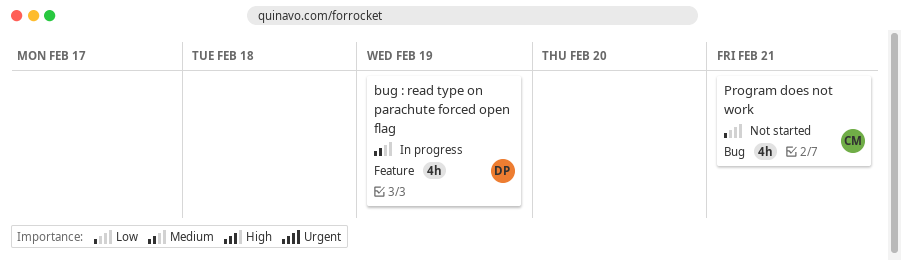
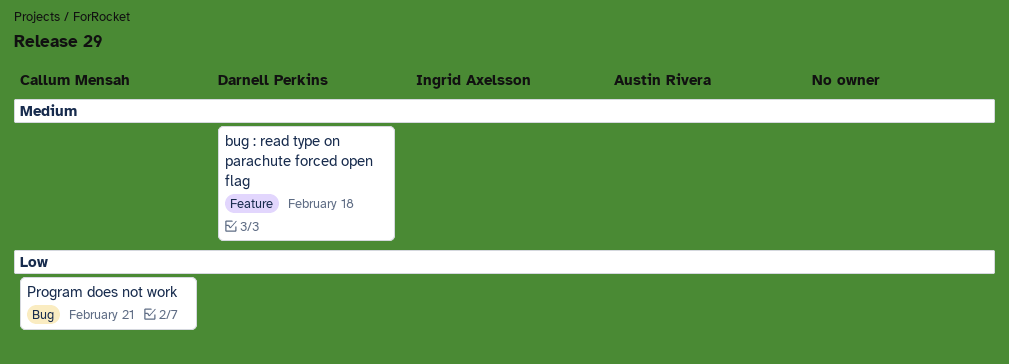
bug : read type on parachute forced open flag, due: Feb 19 -> Feb 18

